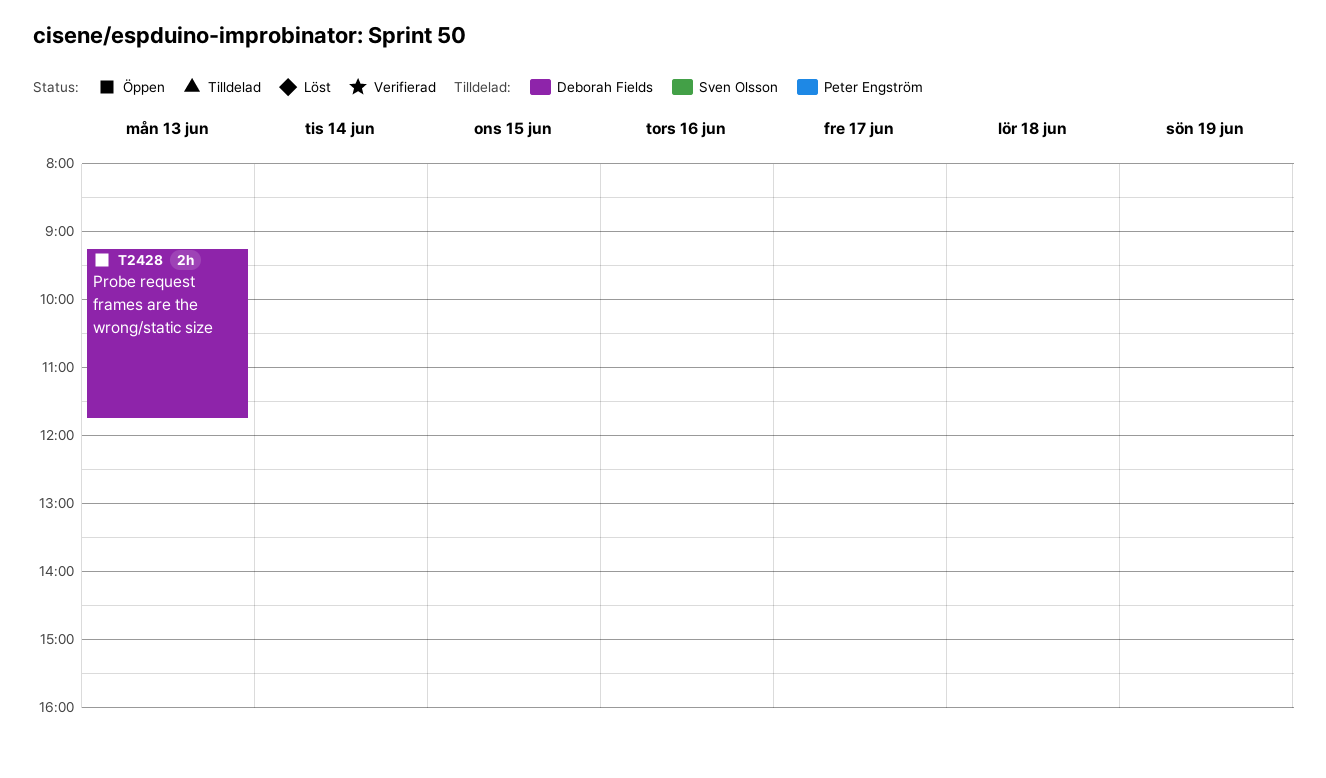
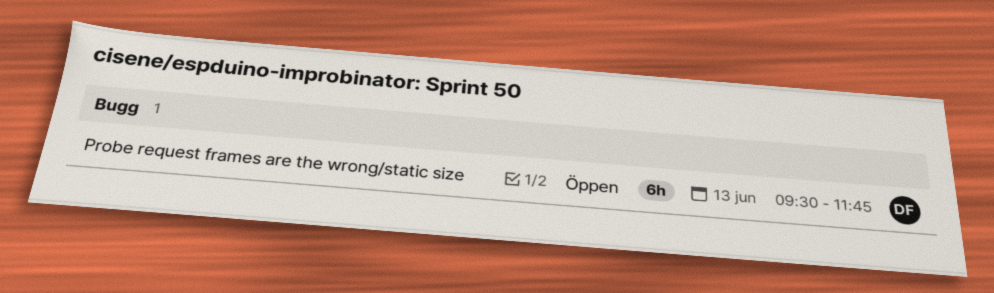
Probe request frames are the wrong/static size, estimate: 2h -> 6h
Probe request frames are the wrong/static size, begins: 09:15 -> 09:30

